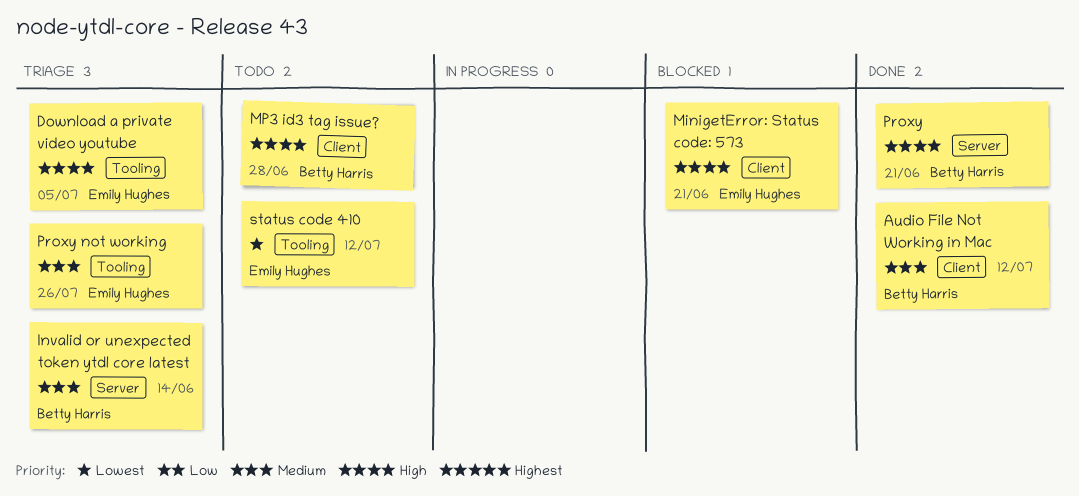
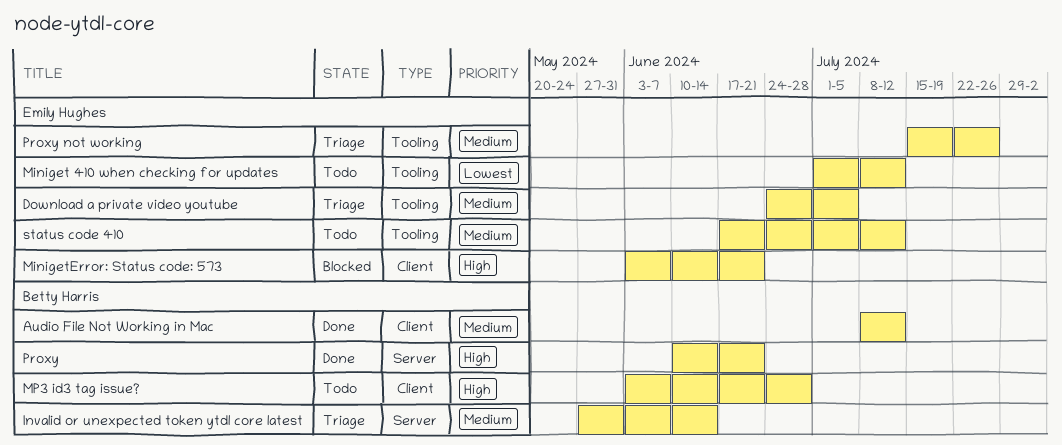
Download a private video youtube, priority: High -> Medium
Miniget 410 when checking for updates: none -> present
status code 410, priority: Lowest -> Medium

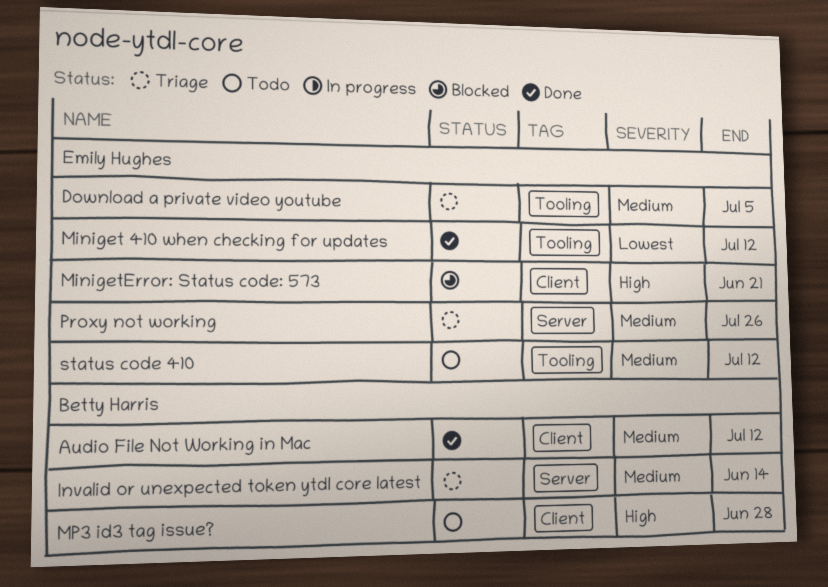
Miniget 410 when checking for updates, status: Todo -> Done
Proxy: present -> none
Proxy not working, label: Tooling -> Server

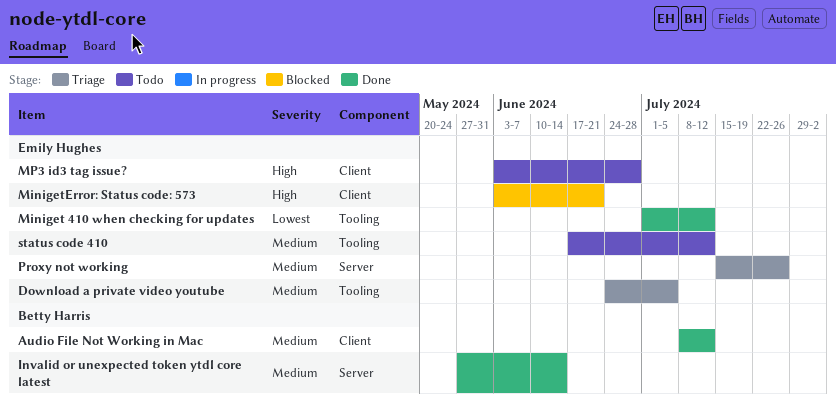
Invalid or unexpected token ytdl core latest, status: Triage -> Done
MP3 id3 tag issue?, owner: Betty Harris -> Emily Hughes

